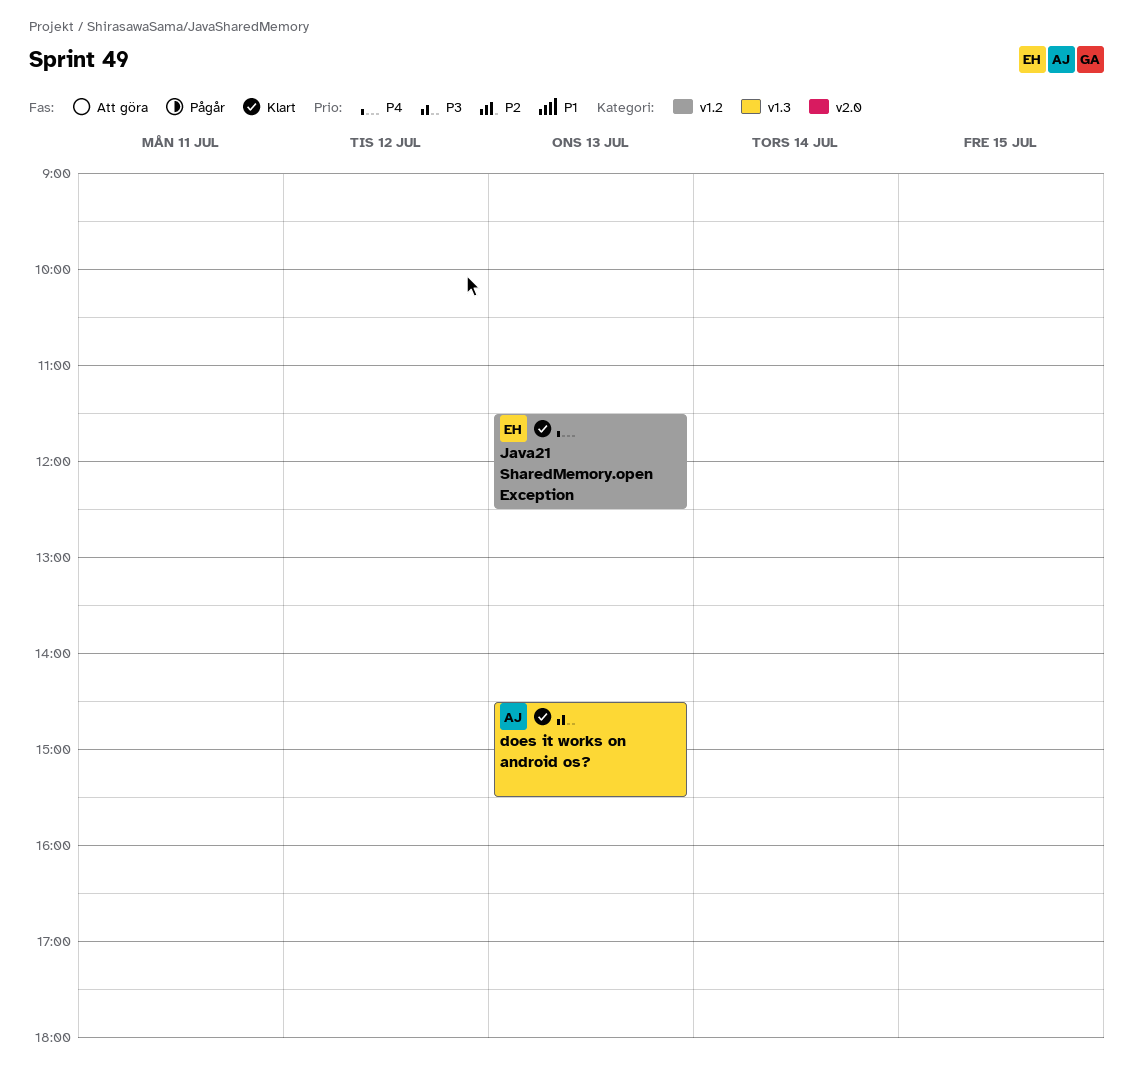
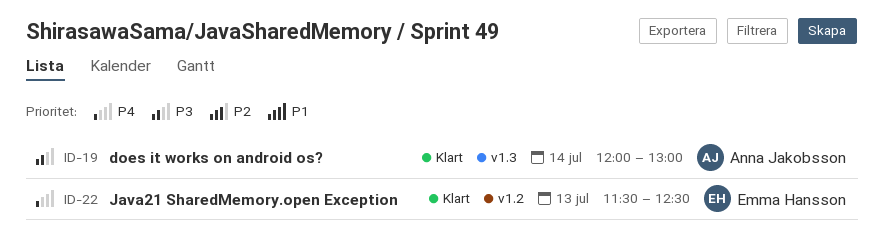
does it works on android os?, day: Jul 13 -> Jul 14
does it works on android os?, begins: 14:30 -> 12:00
does it works on android os?, ends: 15:30 -> 13:00

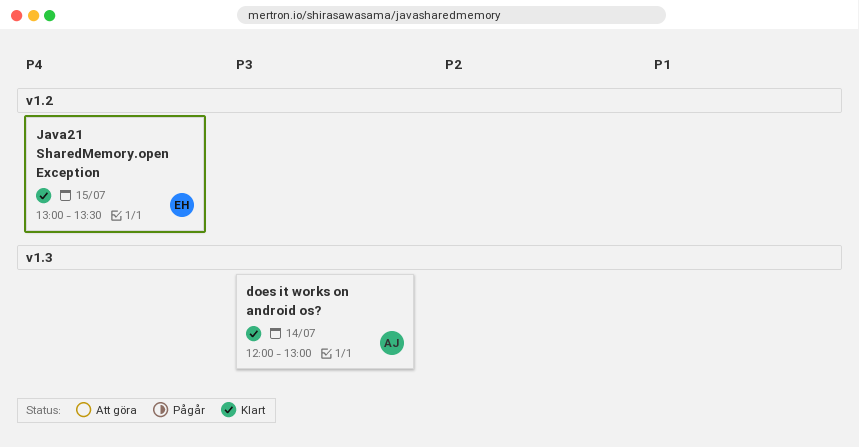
Java21 SharedMemory.open Exception, day: Jul 13 -> Jul 15
Java21 SharedMemory.open Exception, begins: 11:30 -> 13:00
Java21 SharedMemory.open Exception, ends: 12:30 -> 13:30

